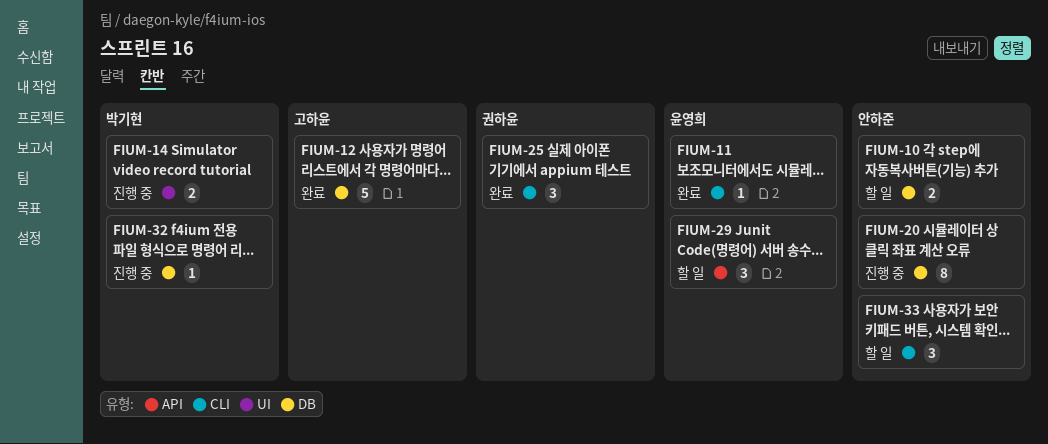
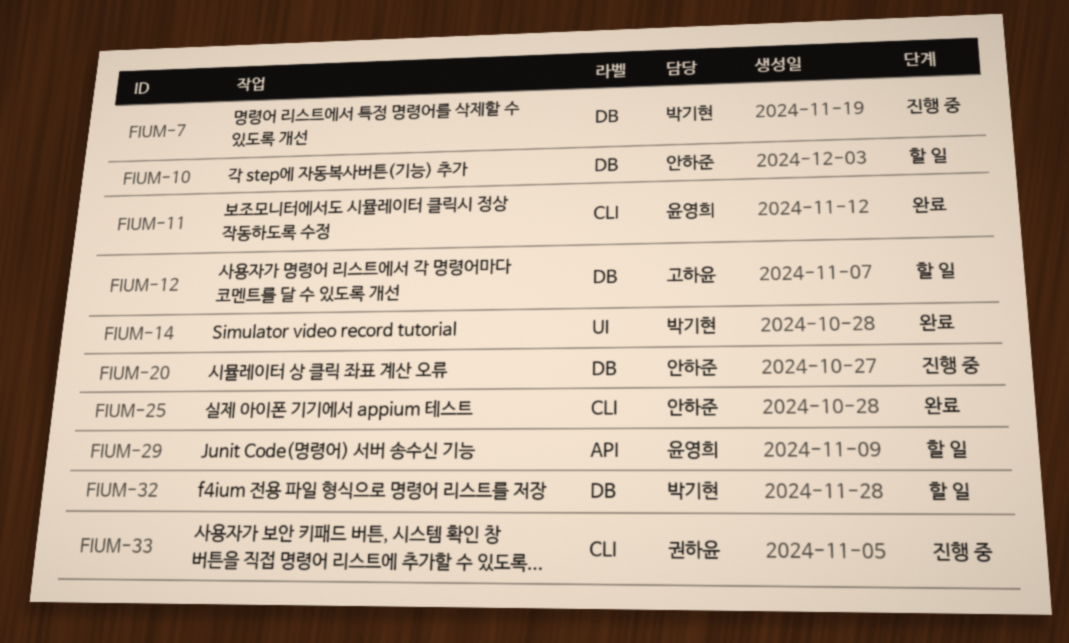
FIUM-7: none -> present
FIUM-12, status: 완료 -> 할 일
FIUM-14, status: 진행 중 -> 완료
FIUM-25, owner: 권하윤 -> 안하준
FIUM-32, status: 진행 중 -> 할 일
FIUM-33, status: 할 일 -> 진행 중
FIUM-33, owner: 안하준 -> 권하윤

